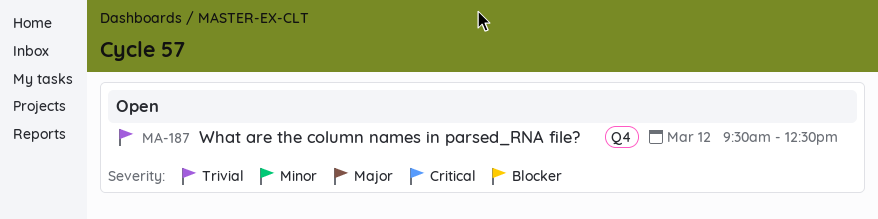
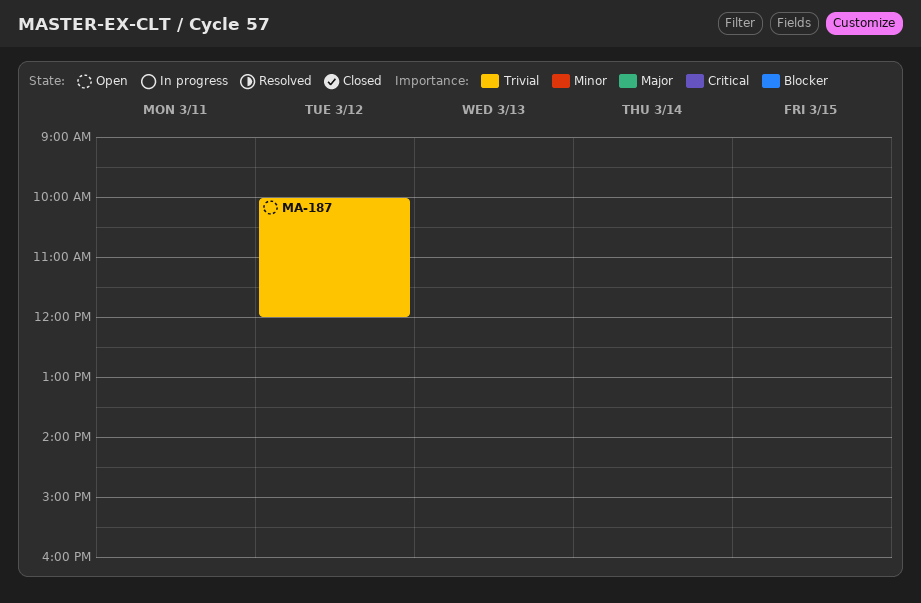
MA-187, begins: 09:30 -> 10:00
MA-187, ends: 12:30 -> 12:00

